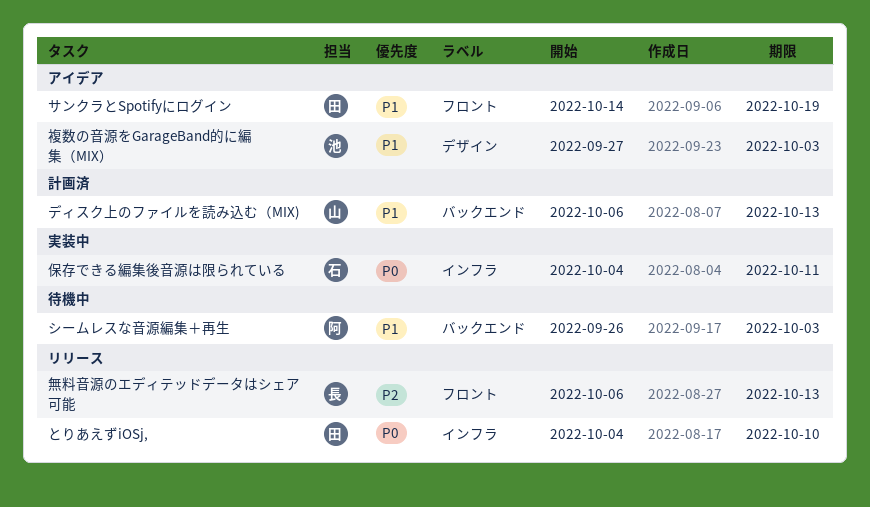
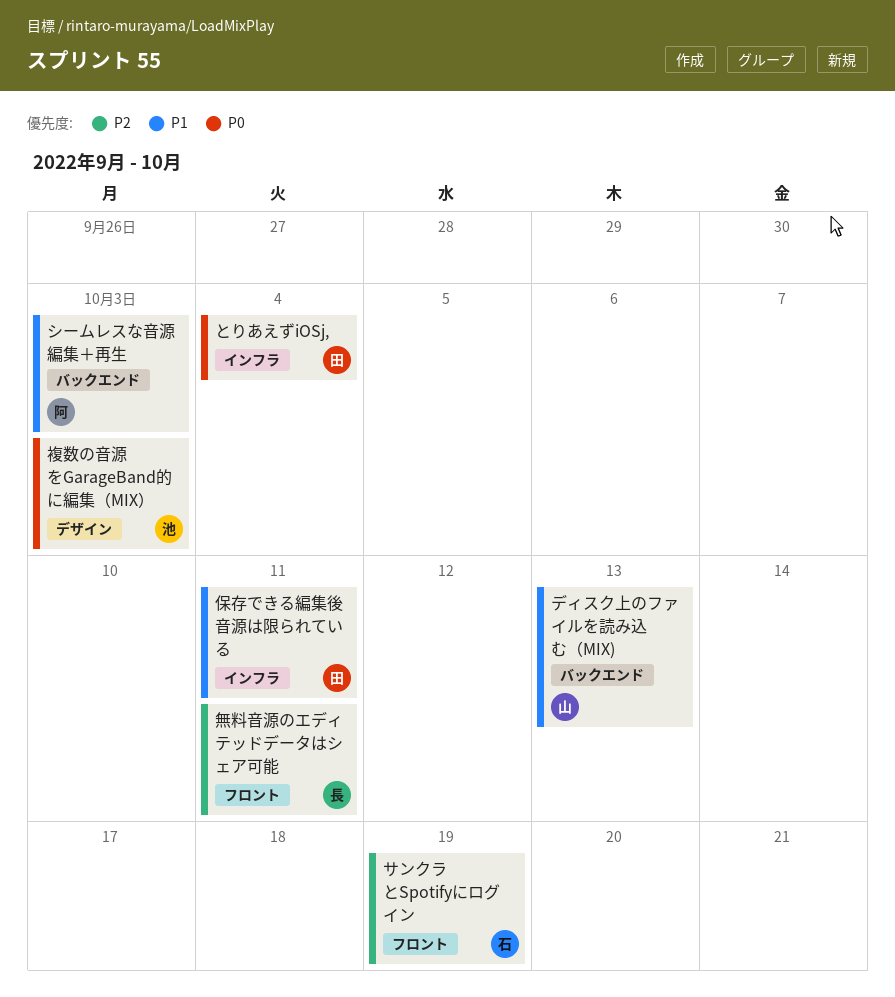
とりあえずiOSj,, due: Oct 10 -> Oct 4
サンクラとSpotifyにログイン, owner: 田 -> 石
サンクラとSpotifyにログイン, priority: P1 -> P2
保存できる編集後音源は限られている, owner: 石 -> 田
保存できる編集後音源は限られている, priority: P0 -> P1
無料音源のエディテッドデータはシェア可能, due: Oct 13 -> Oct 11
複数の音源をGarageBand的に編集（MIX）, priority: P1 -> P0

